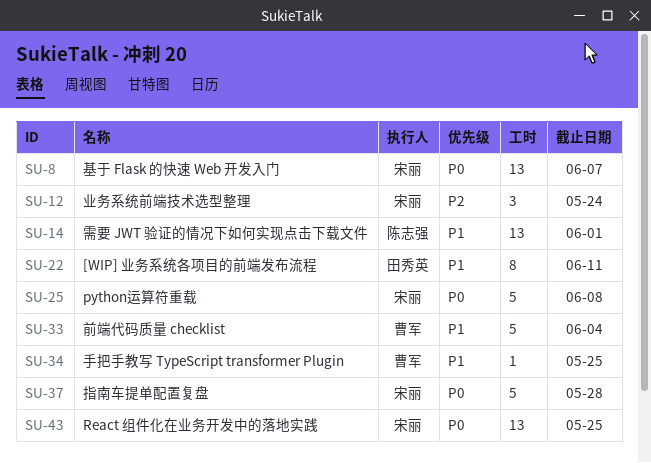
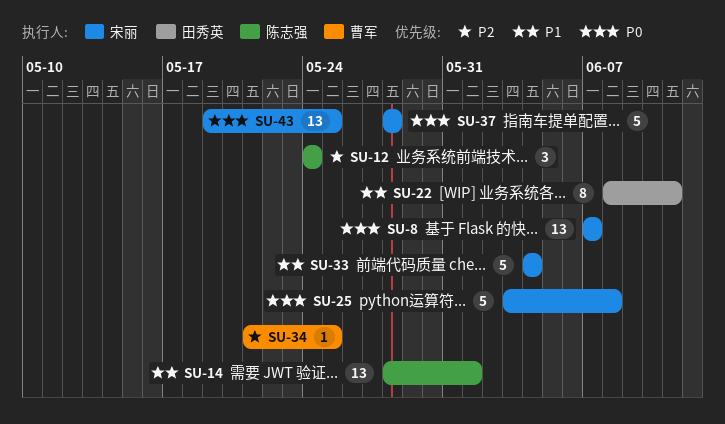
SU-12, owner: 宋丽 -> 陈志强
SU-33, owner: 曹军 -> 宋丽
SU-34, priority: P1 -> P2

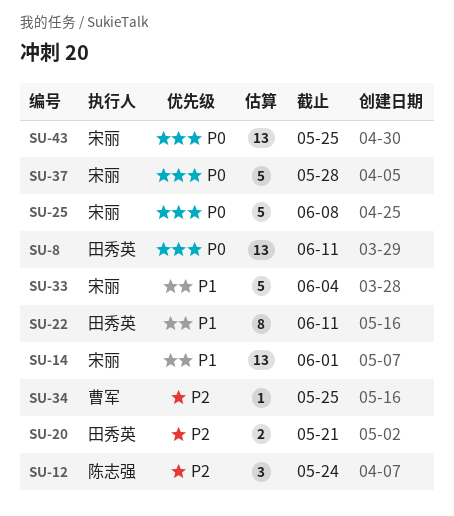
SU-8, owner: 宋丽 -> 田秀英
SU-8, due: Jun 7 -> Jun 11
SU-14, owner: 陈志强 -> 宋丽
SU-20: none -> present

